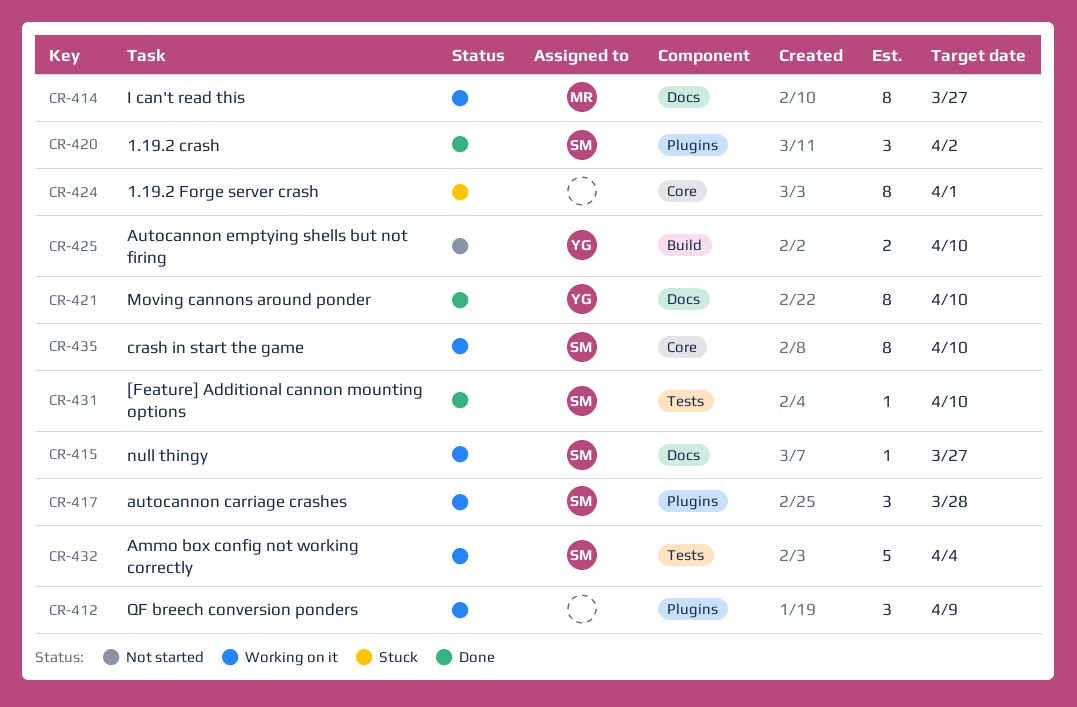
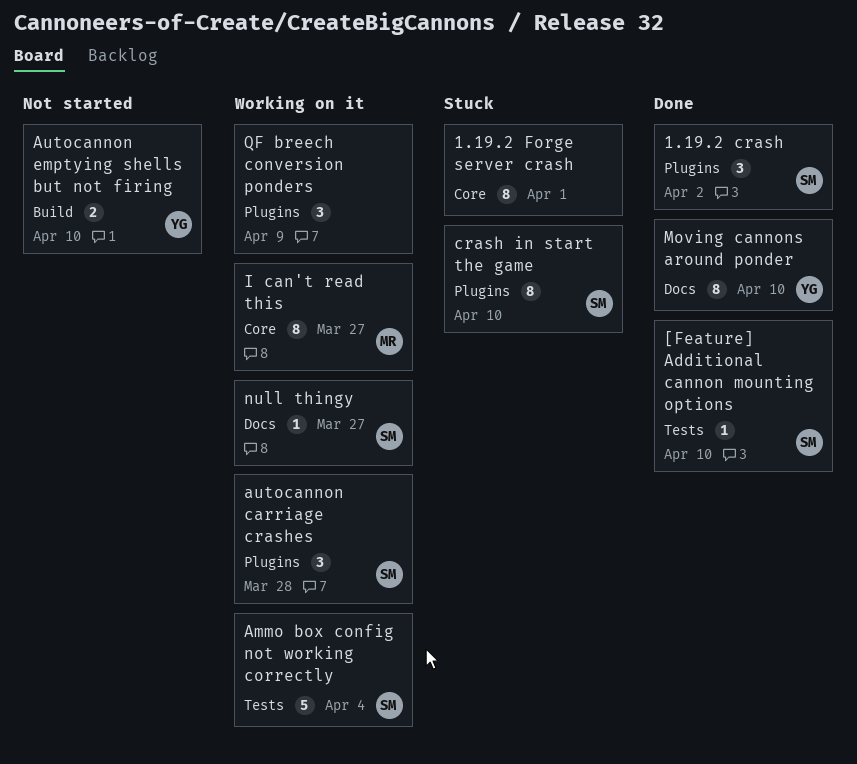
crash in start the game, status: Working on it -> Stuck
crash in start the game, label: Core -> Plugins
I can't read this, label: Docs -> Core

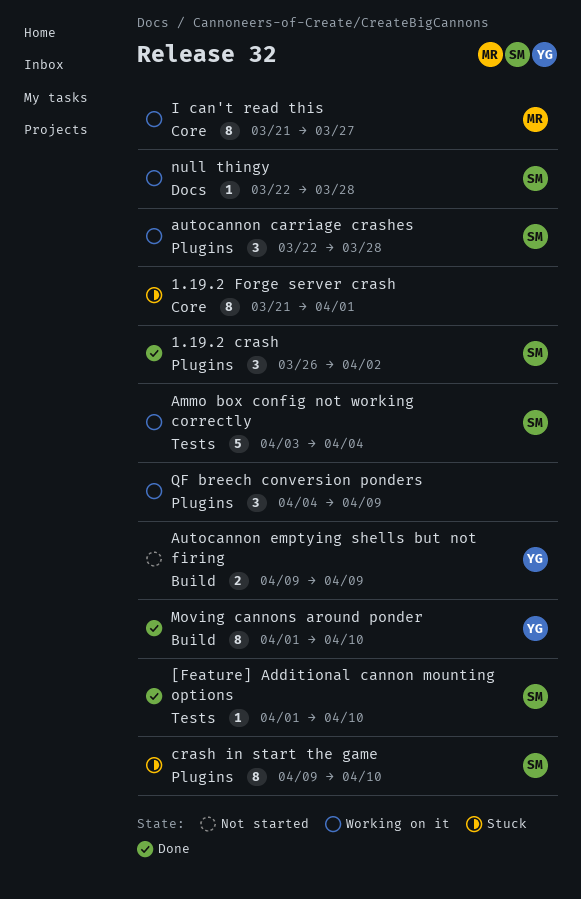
Autocannon emptying shells but not firing, due: Apr 10 -> Apr 9
Moving cannons around ponder, label: Docs -> Build
null thingy, due: Mar 27 -> Mar 28

